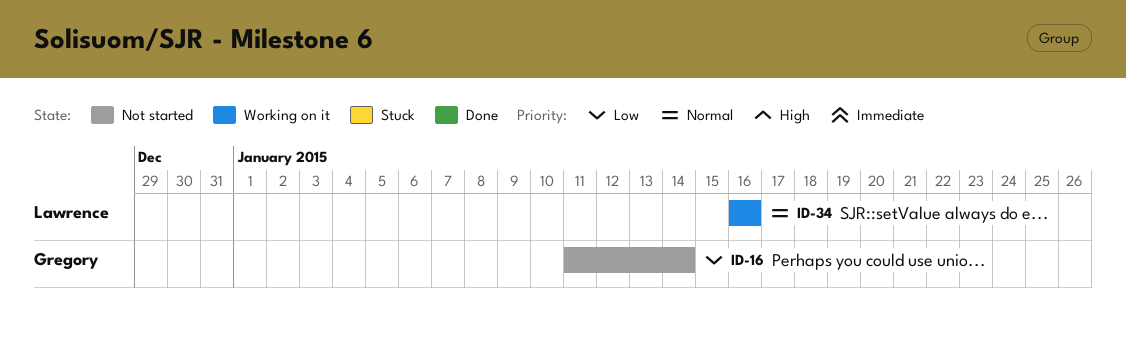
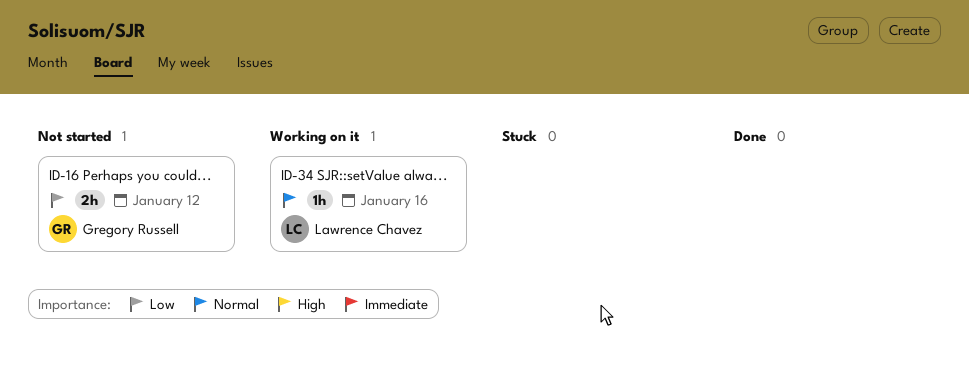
ID-16, due: Jan 14 -> Jan 12

